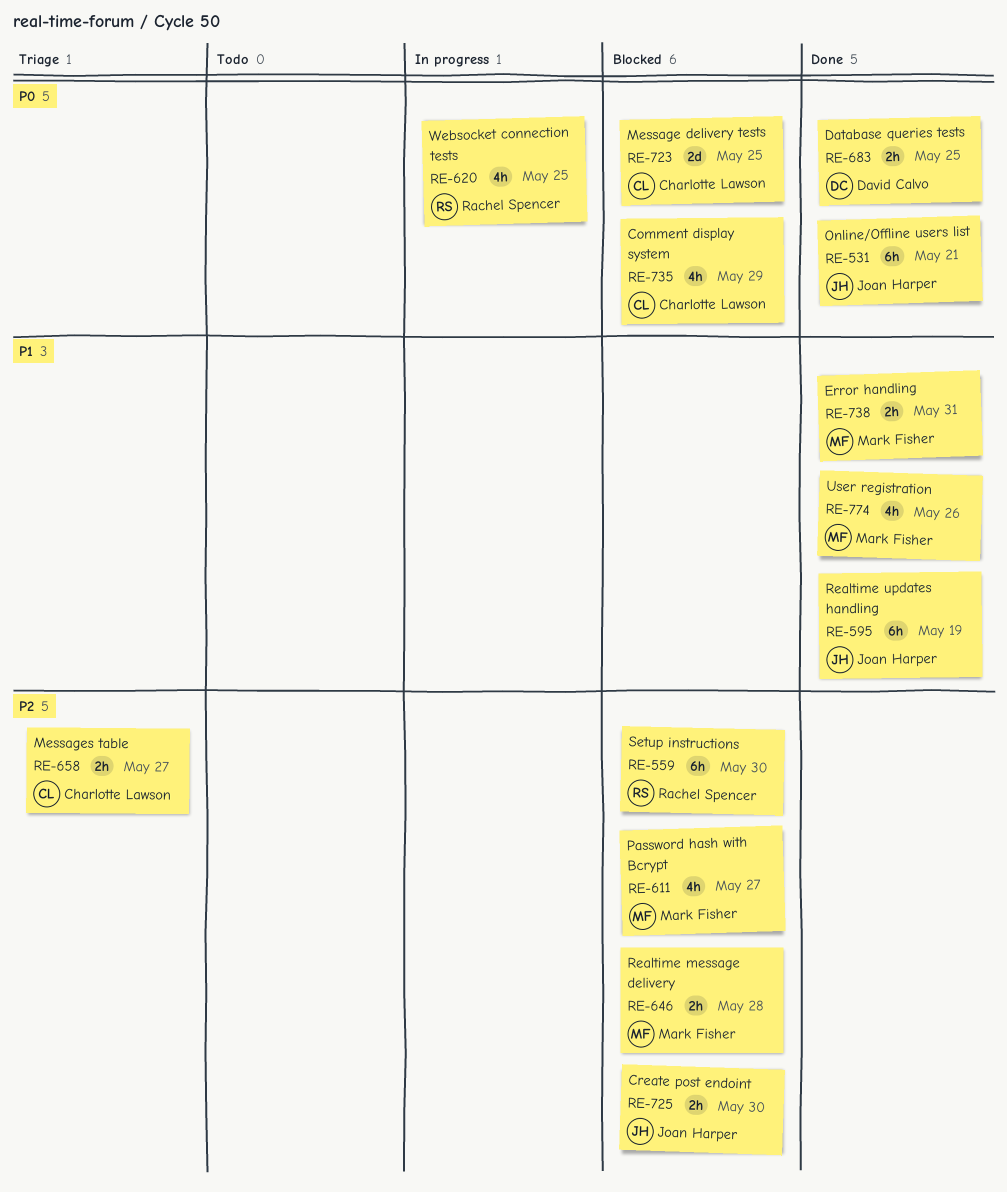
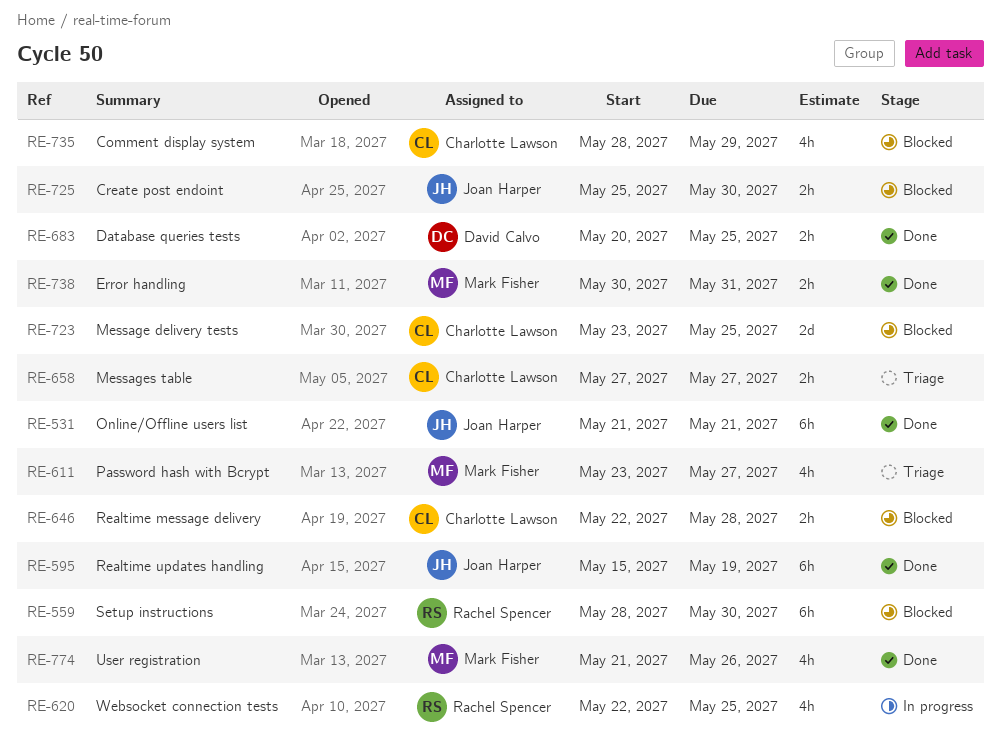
RE-611, status: Blocked -> Triage
RE-646, owner: Mark Fisher -> Charlotte Lawson

